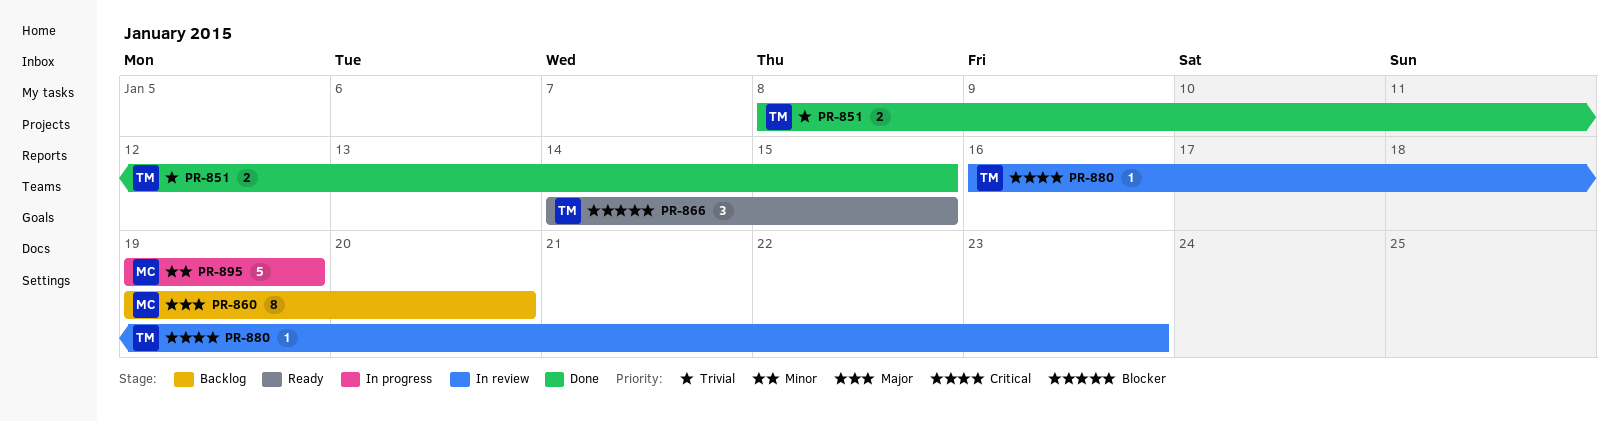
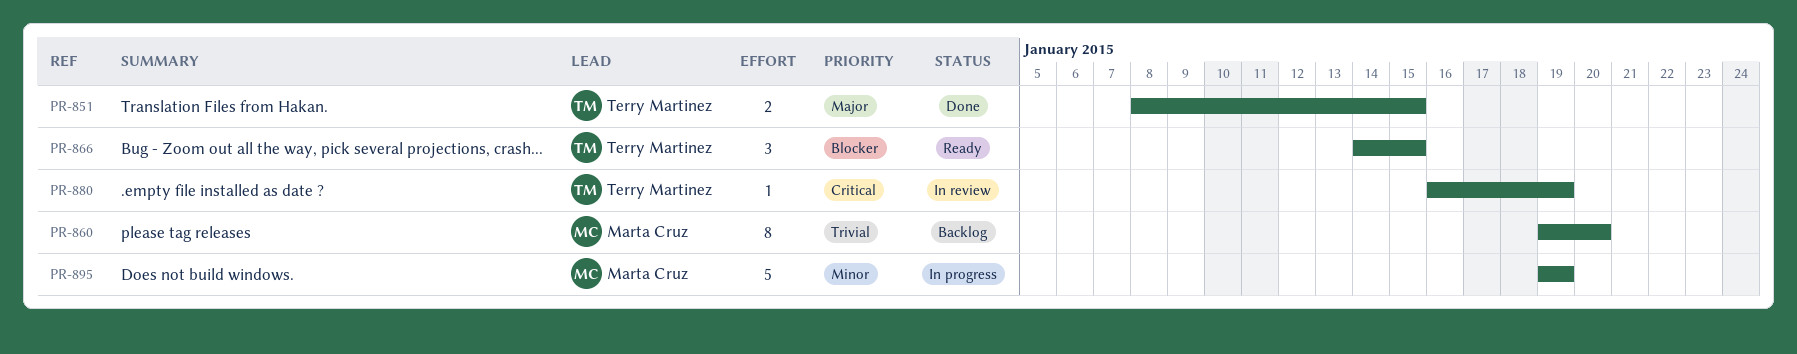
PR-851, priority: Trivial -> Major
PR-860, priority: Major -> Trivial
PR-880, due: Jan 23 -> Jan 19

